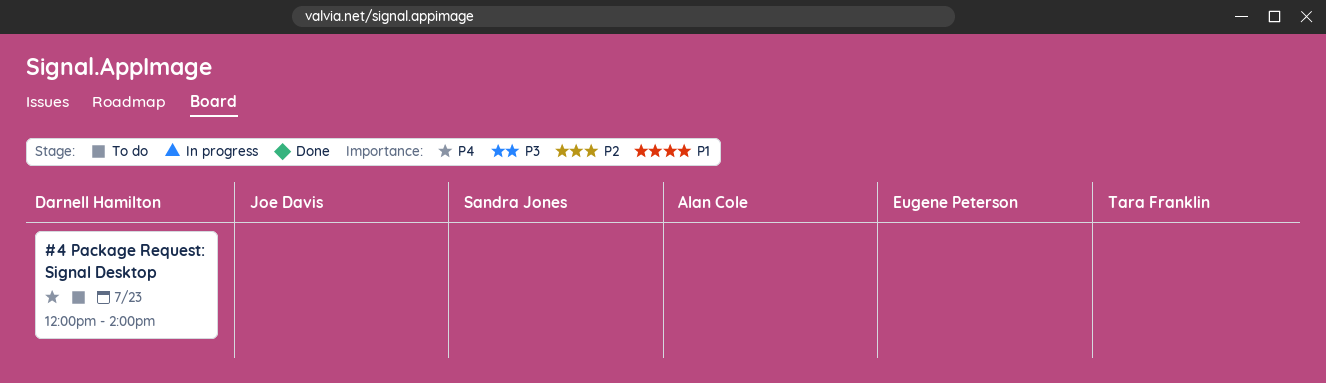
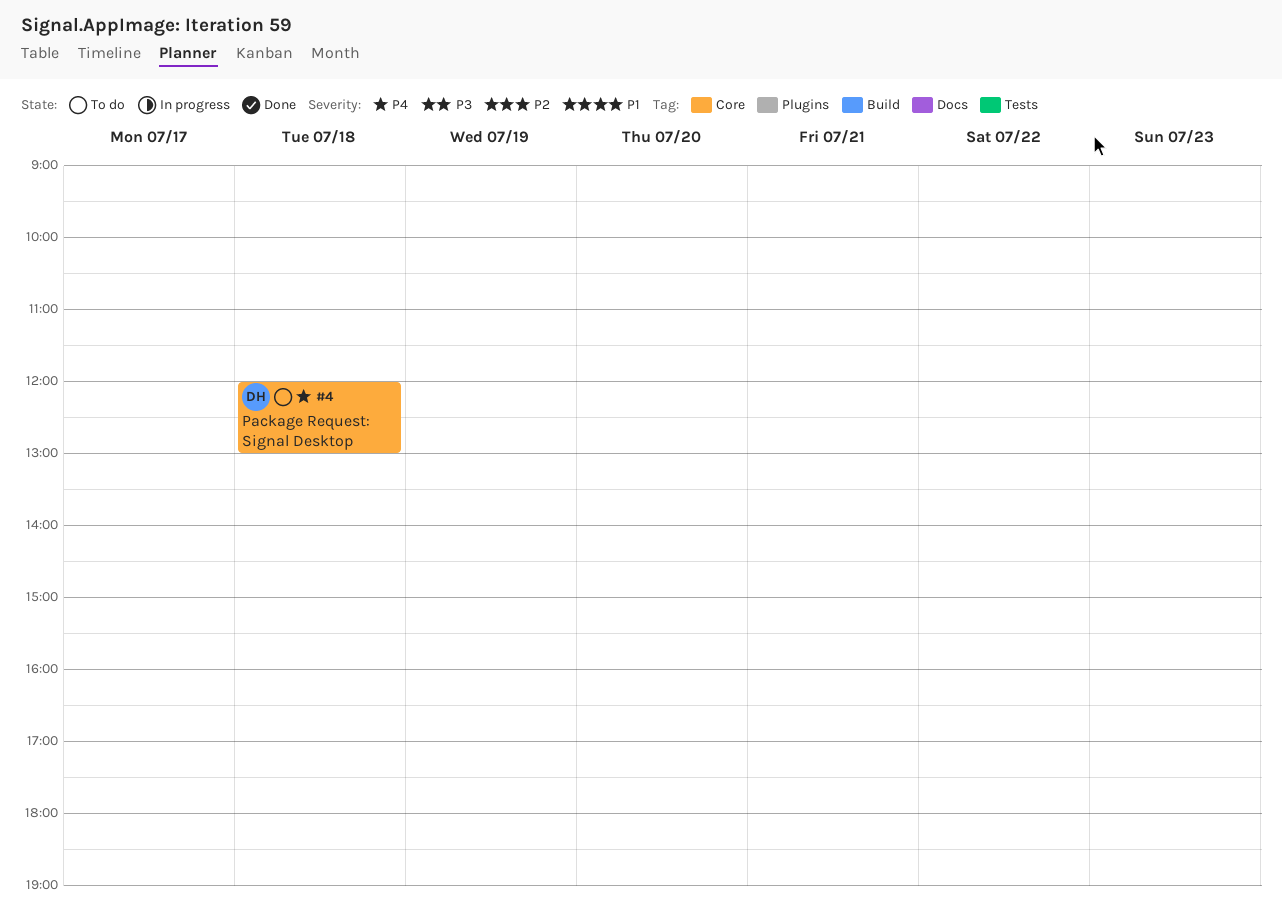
#4, day: Jul 23 -> Jul 18
#4, ends: 14:00 -> 13:00

